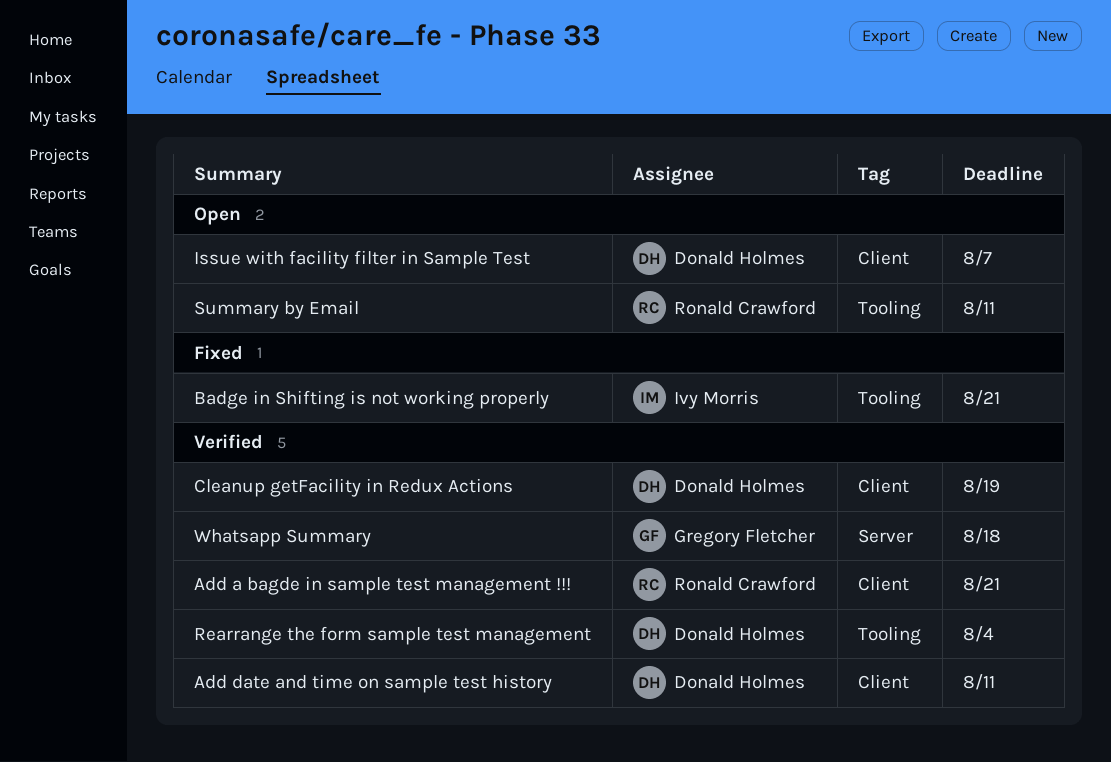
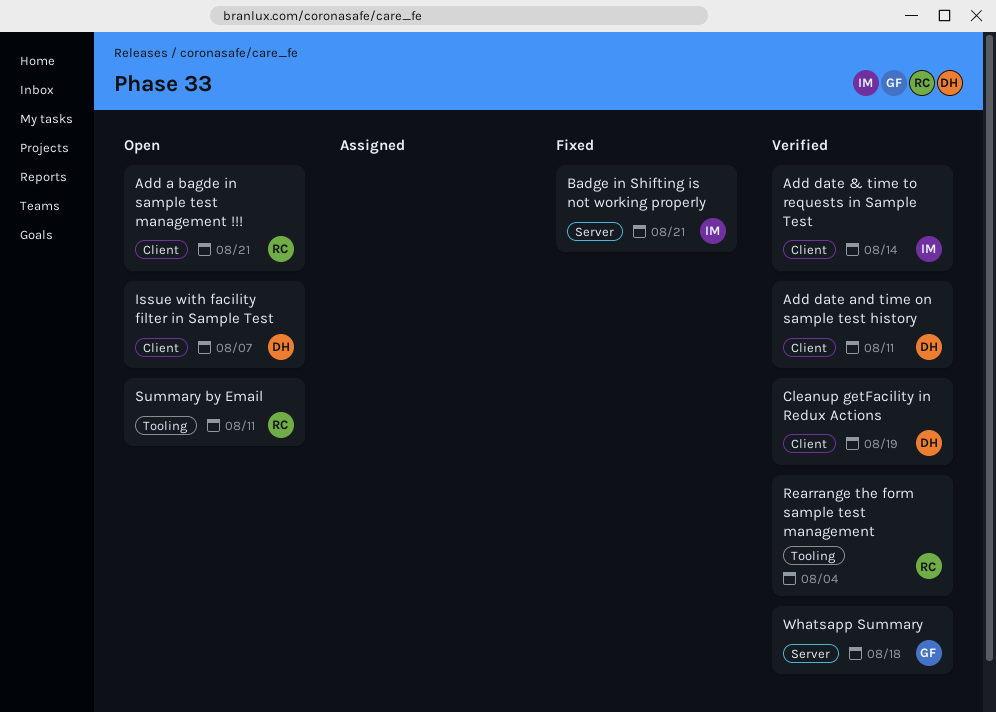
Add a bagde in sample test management !!!, status: Verified -> Open
Add date & time to requests in Sample Test: none -> present
Badge in Shifting is not working properly, label: Tooling -> Server
Rearrange the form sample test management, owner: Donald Holmes -> Ronald Crawford

